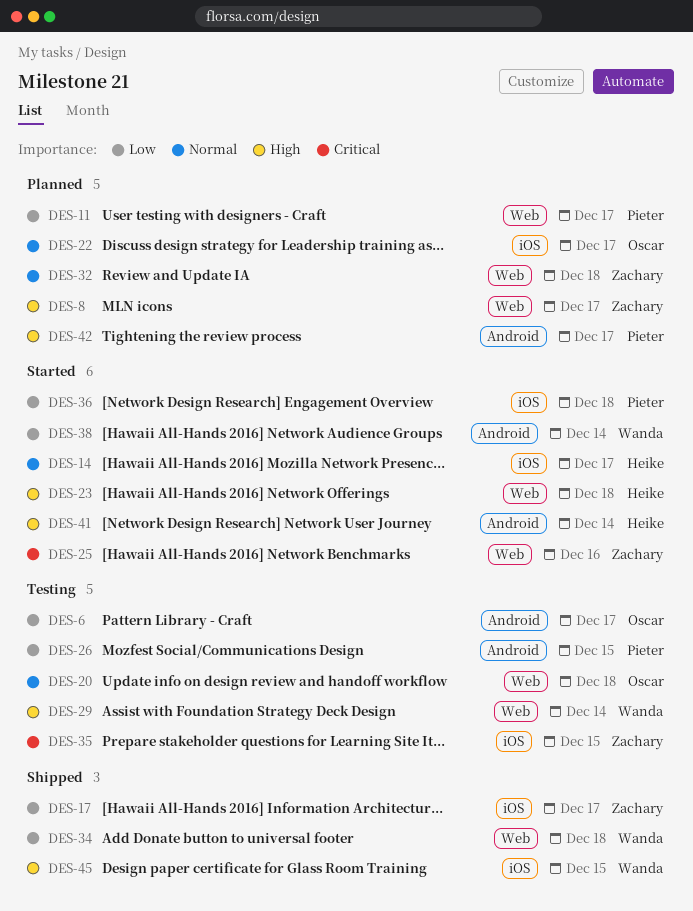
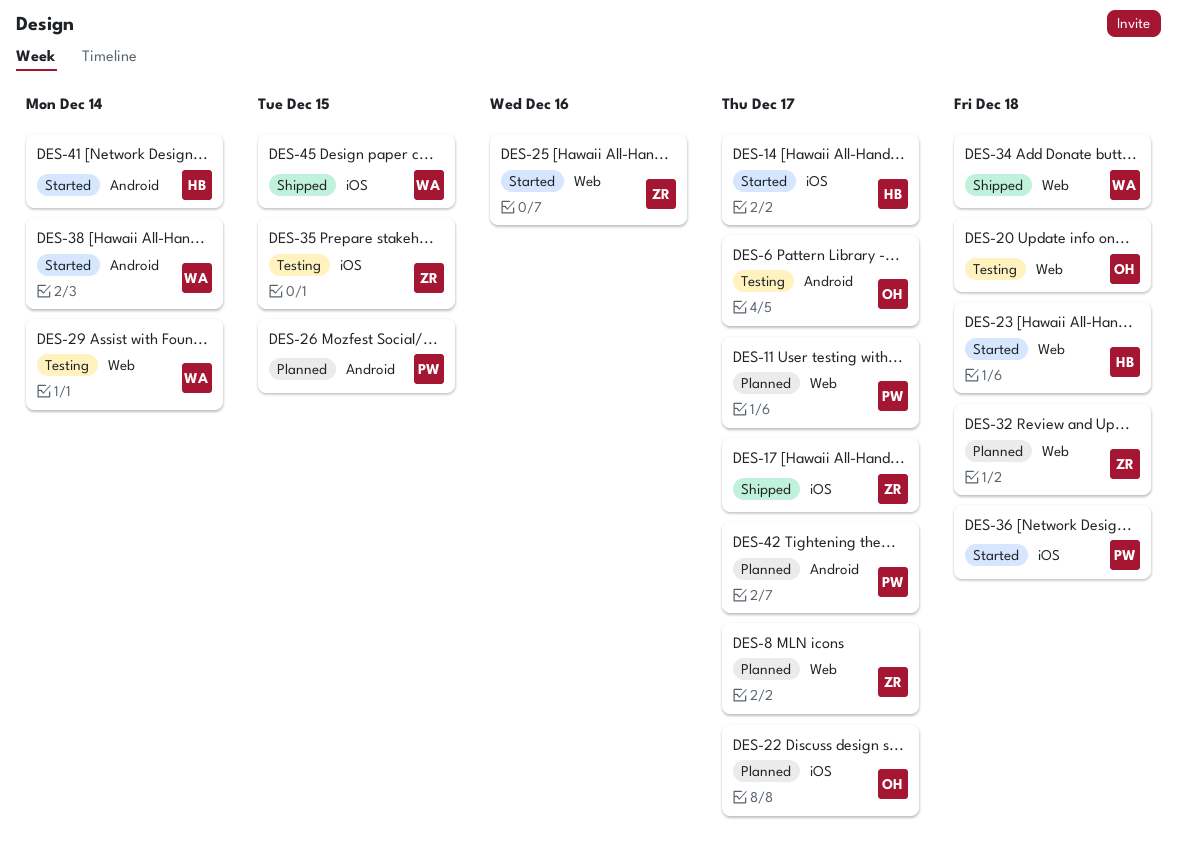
DES-26, status: Testing -> Planned

